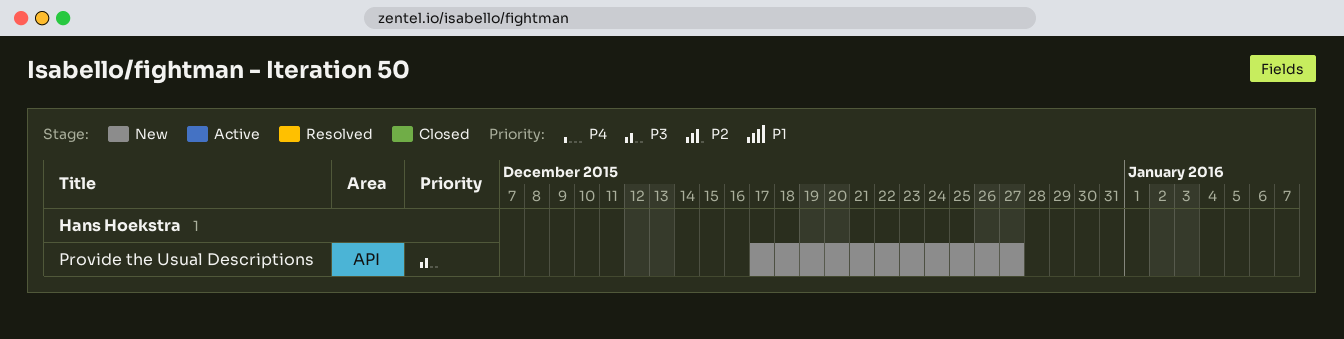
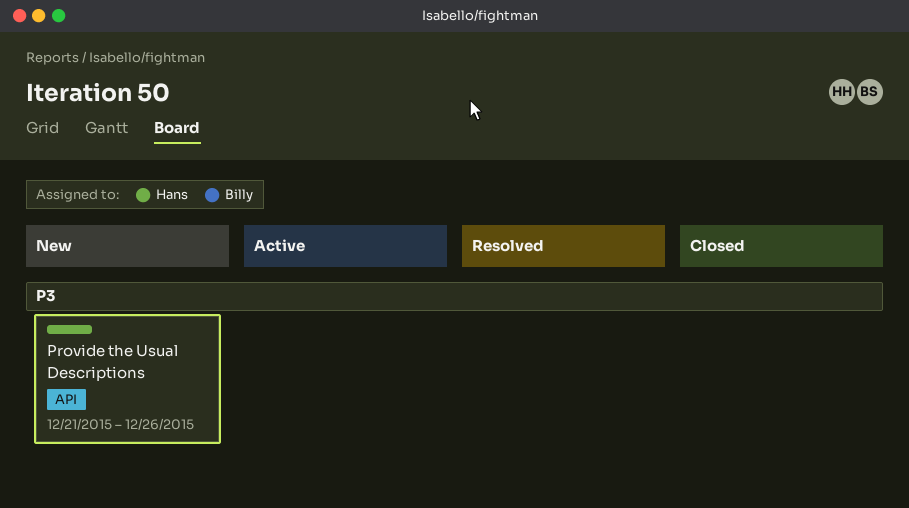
Provide the Usual Descriptions, start: Dec 17 -> Dec 21
Provide the Usual Descriptions, due: Dec 27 -> Dec 26

